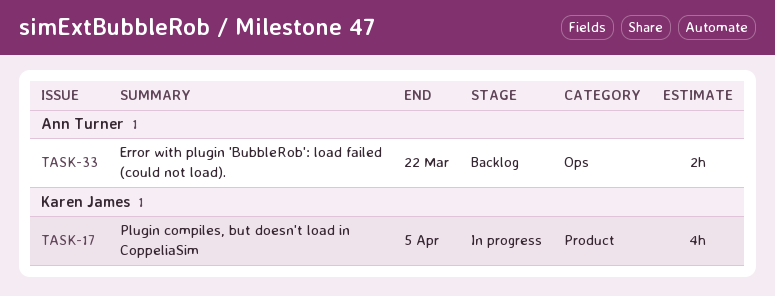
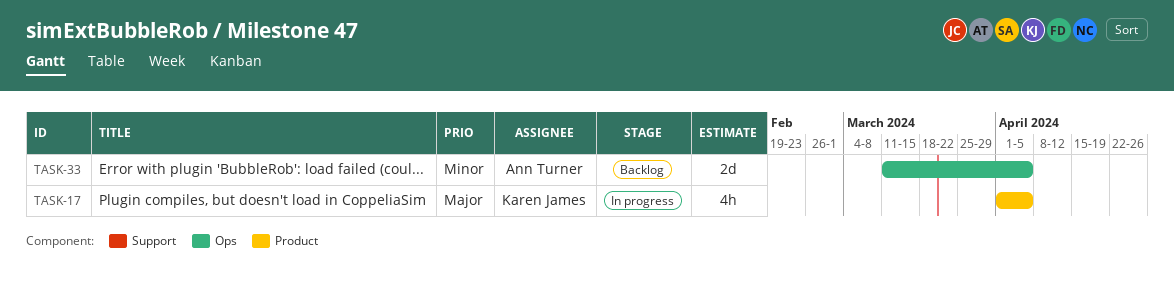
TASK-33, estimate: 2h -> 2d
TASK-33, due: Mar 22 -> Apr 5

